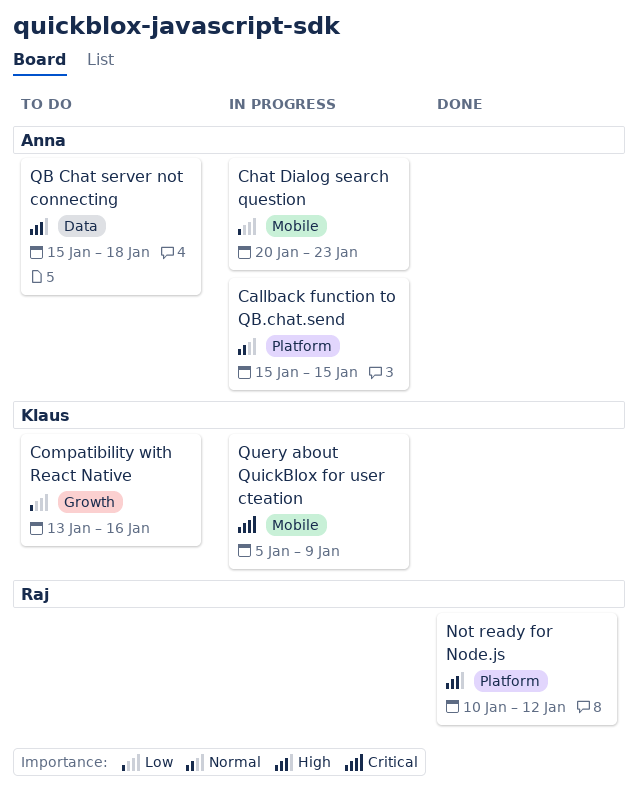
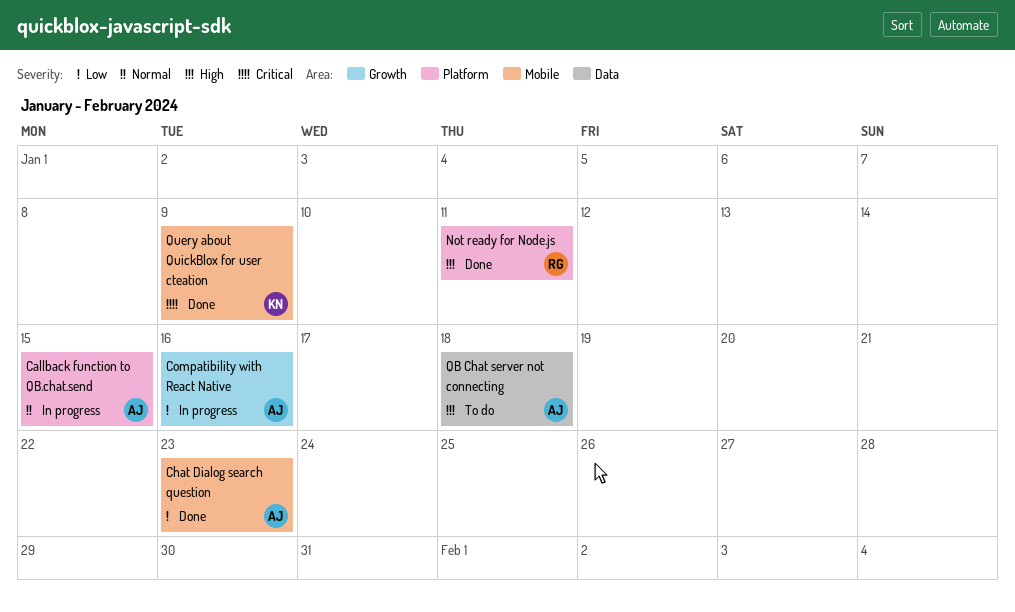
Chat Dialog search question, status: In progress -> Done
Compatibility with React Native, status: To do -> In progress
Compatibility with React Native, owner: Klaus -> Anna
Not ready for Node.js, due: Jan 12 -> Jan 11
Query about QuickBlox for user cteation, status: In progress -> Done

